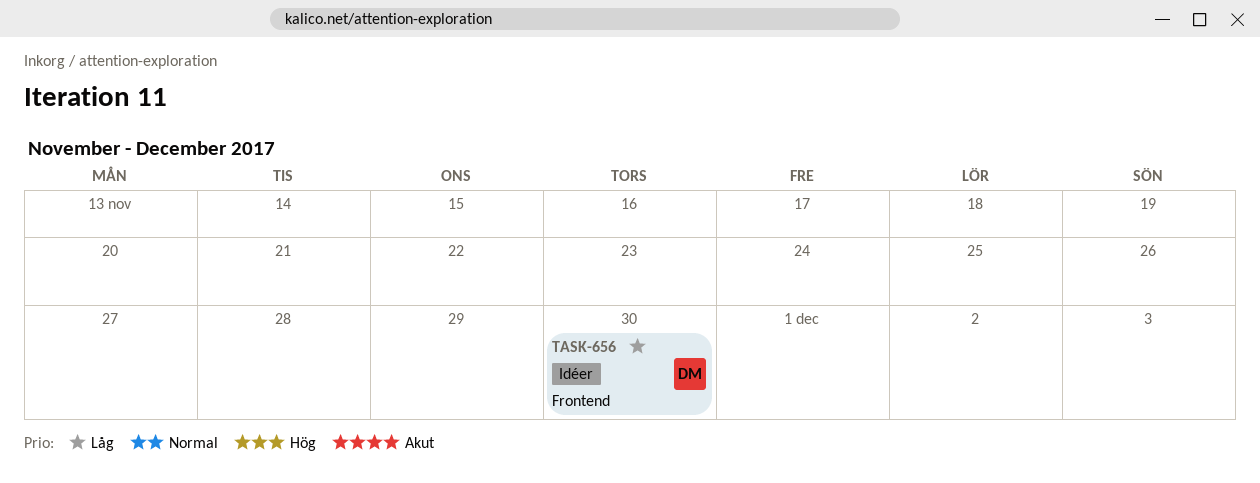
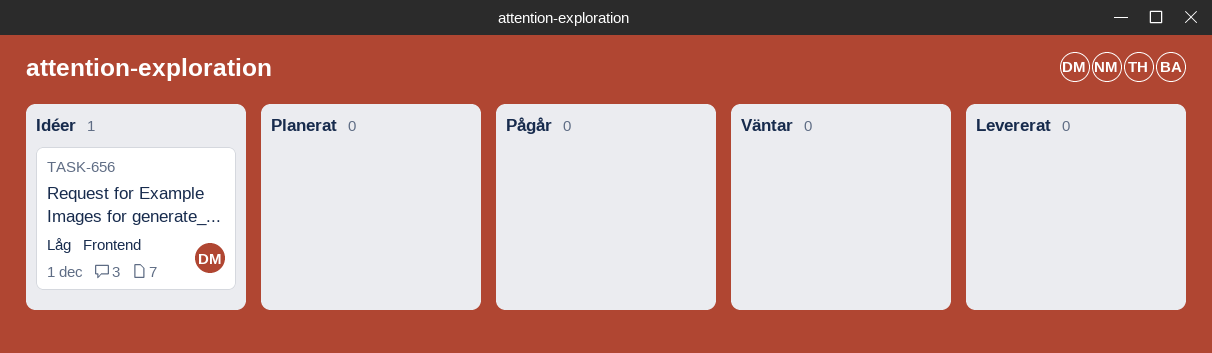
TASK-656, due: Nov 30 -> Dec 1

